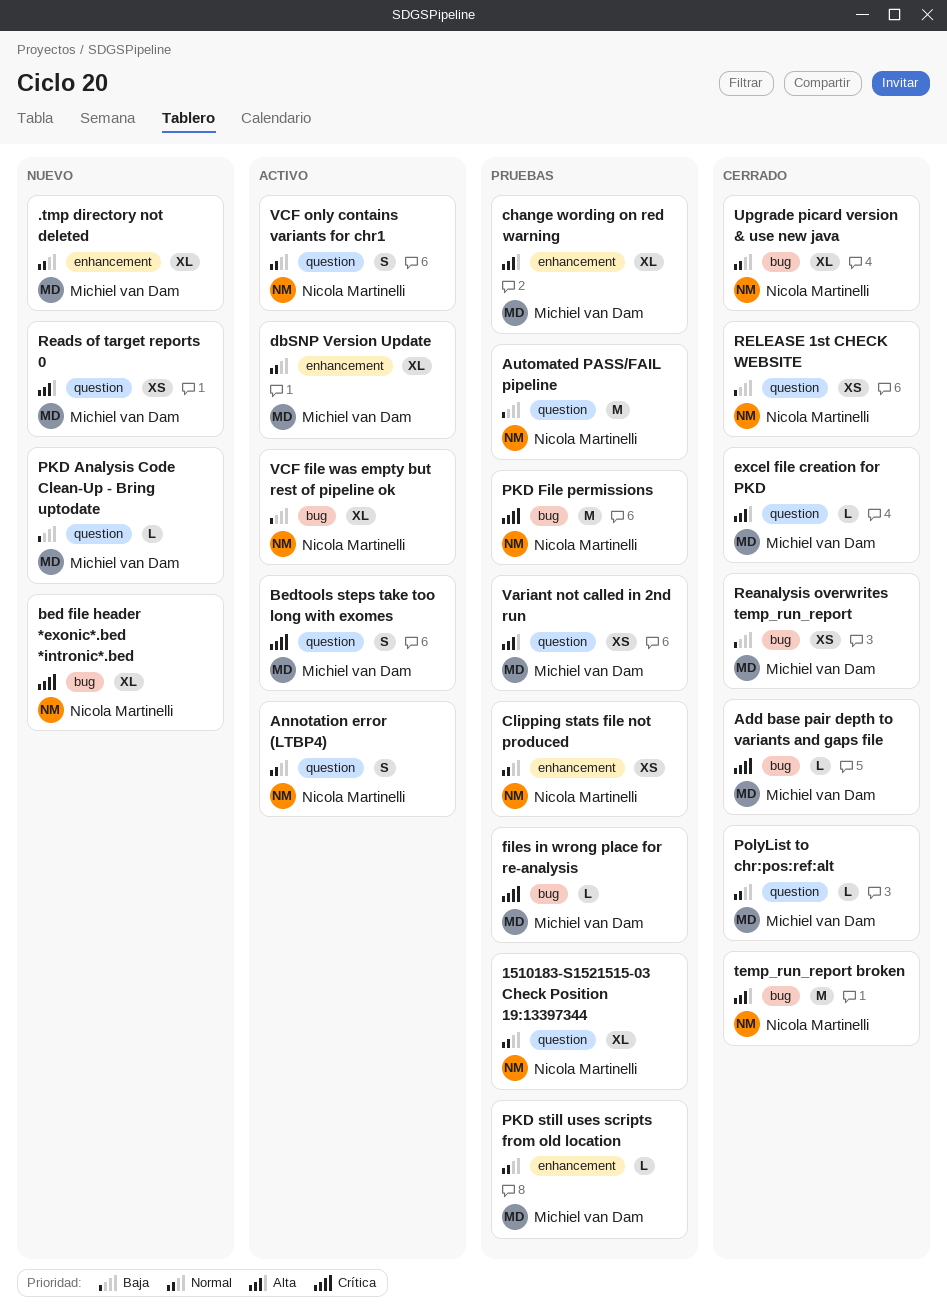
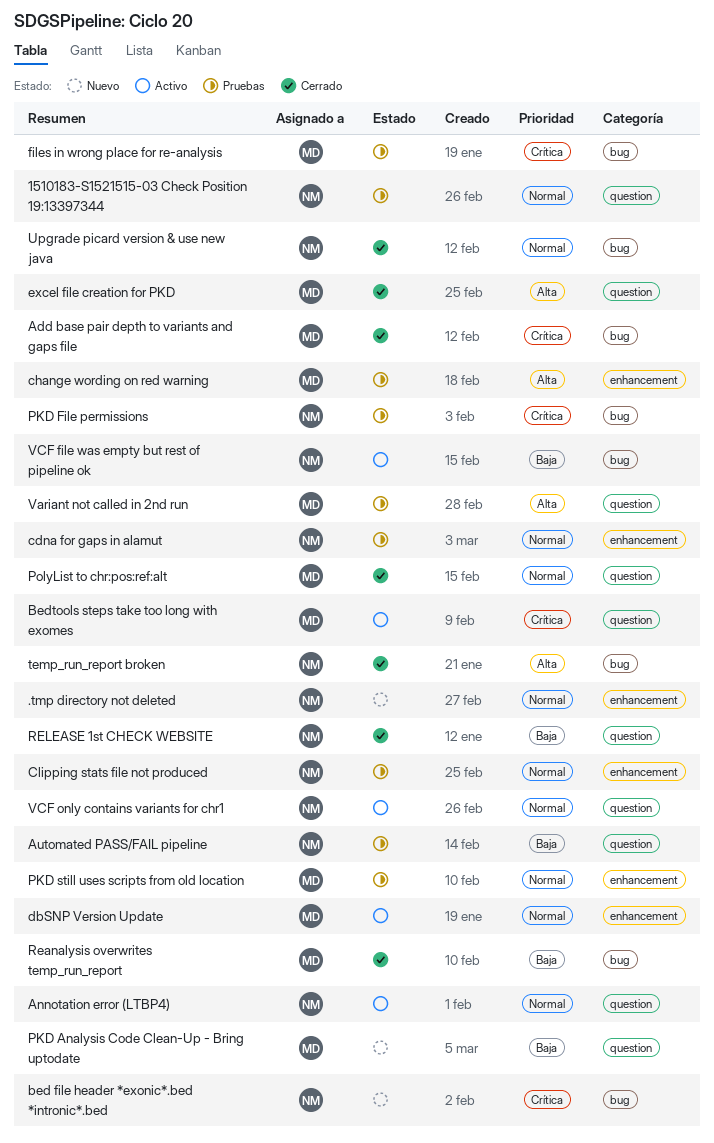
.tmp directory not deleted, owner: Michiel van Dam -> Nicola Martinelli
cdna for gaps in alamut: none -> present
Reads of target reports 0: present -> none

